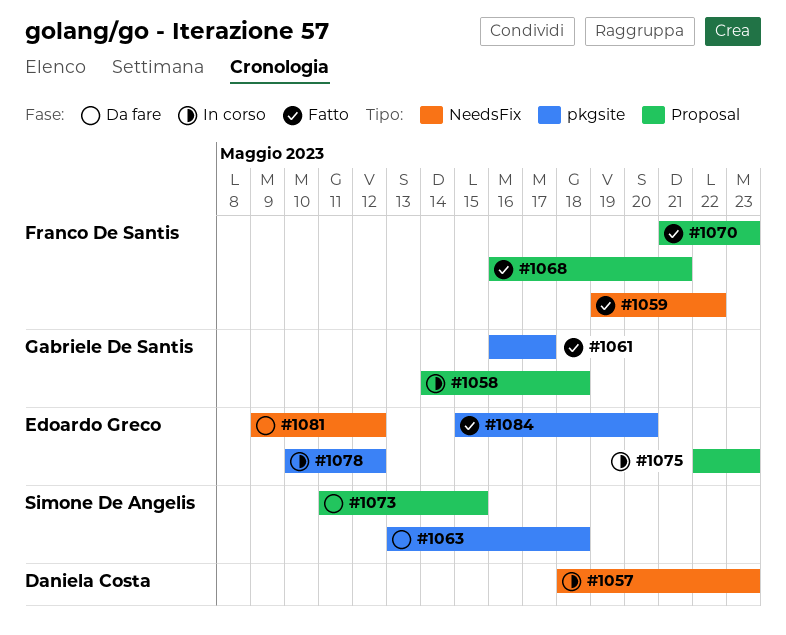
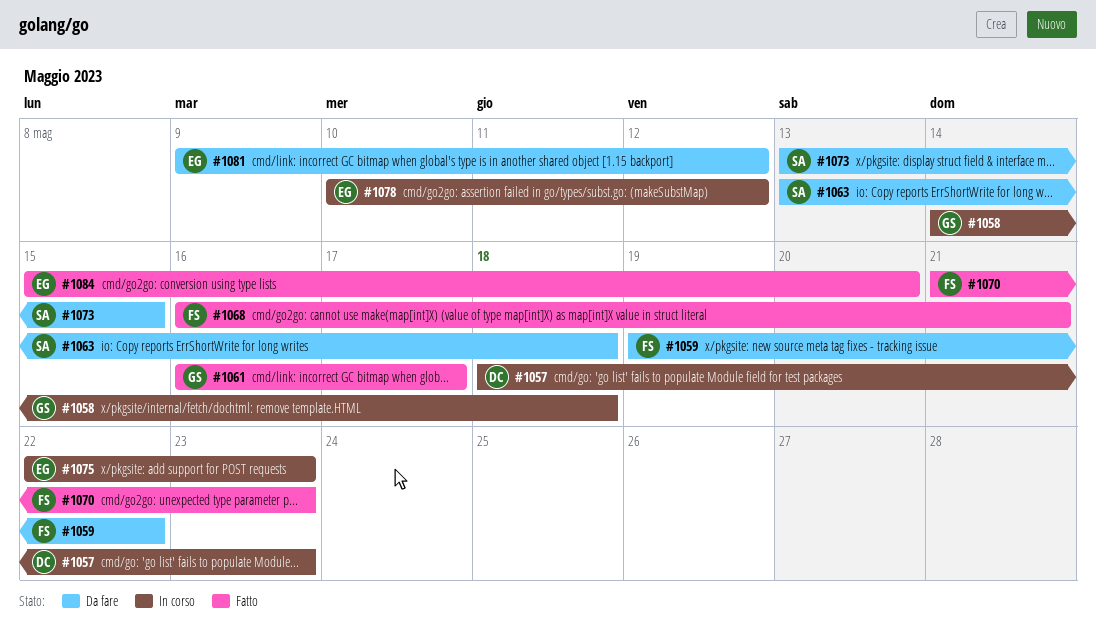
#1059, status: Fatto -> Da fare
#1073, start: May 11 -> May 13

